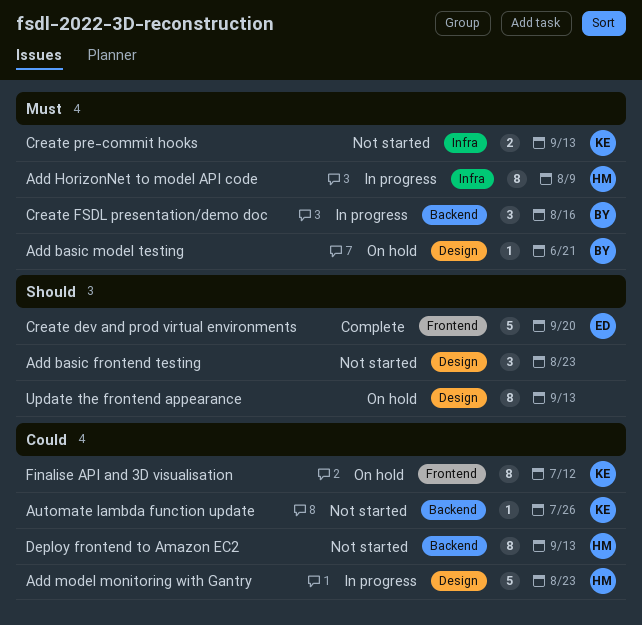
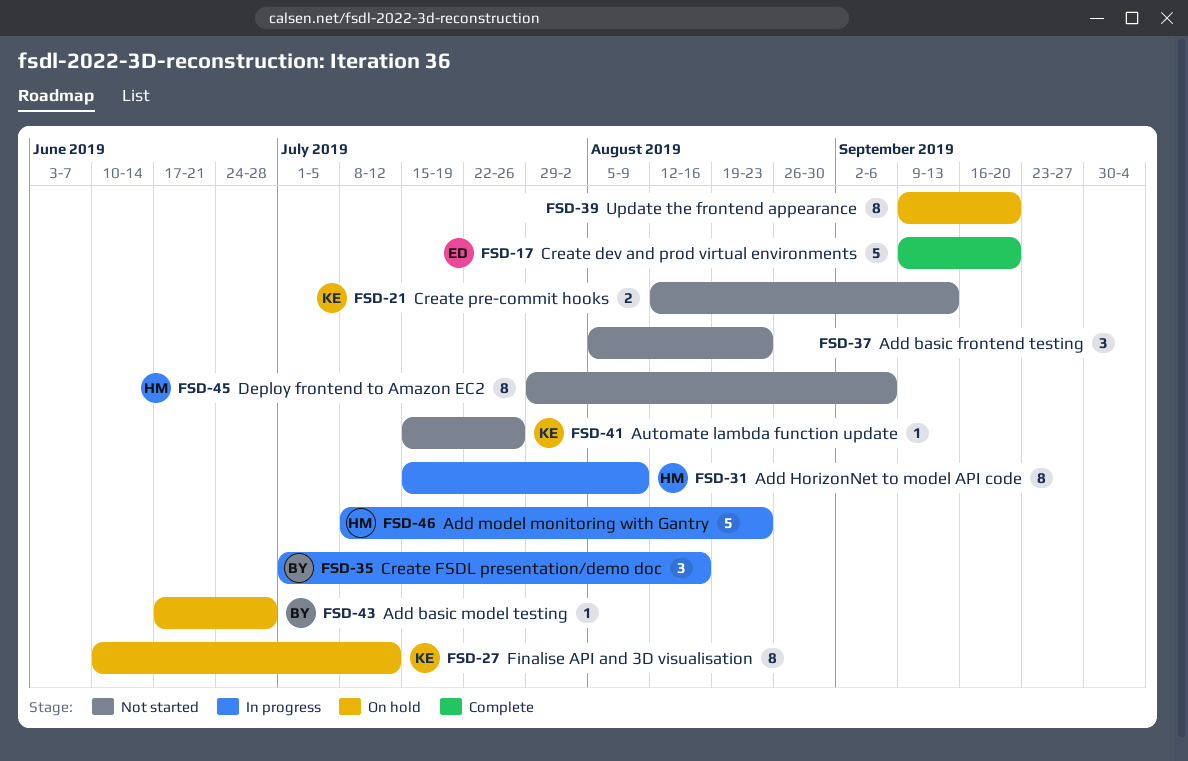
Add basic model testing, due: Jun 21 -> Jun 28
Deploy frontend to Amazon EC2, due: Sep 13 -> Sep 6
Update the frontend appearance, due: Sep 13 -> Sep 20

